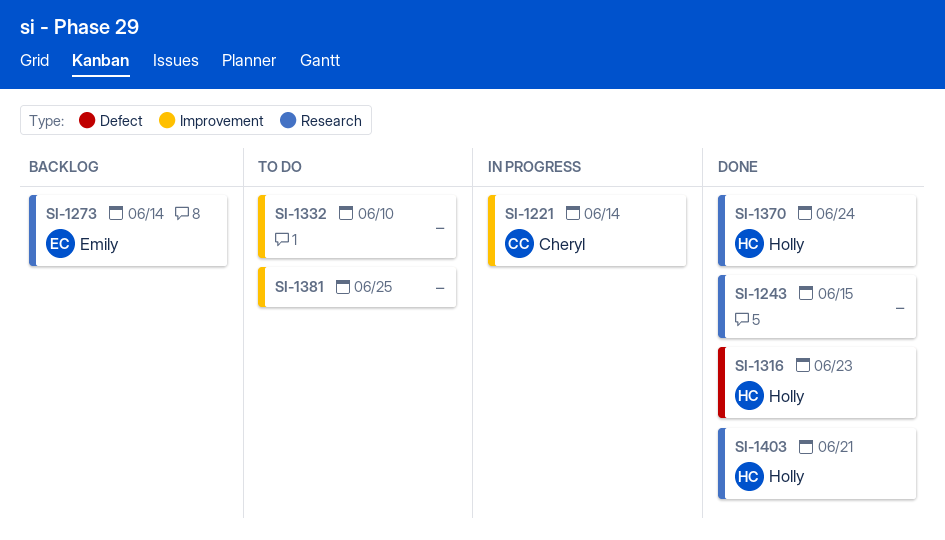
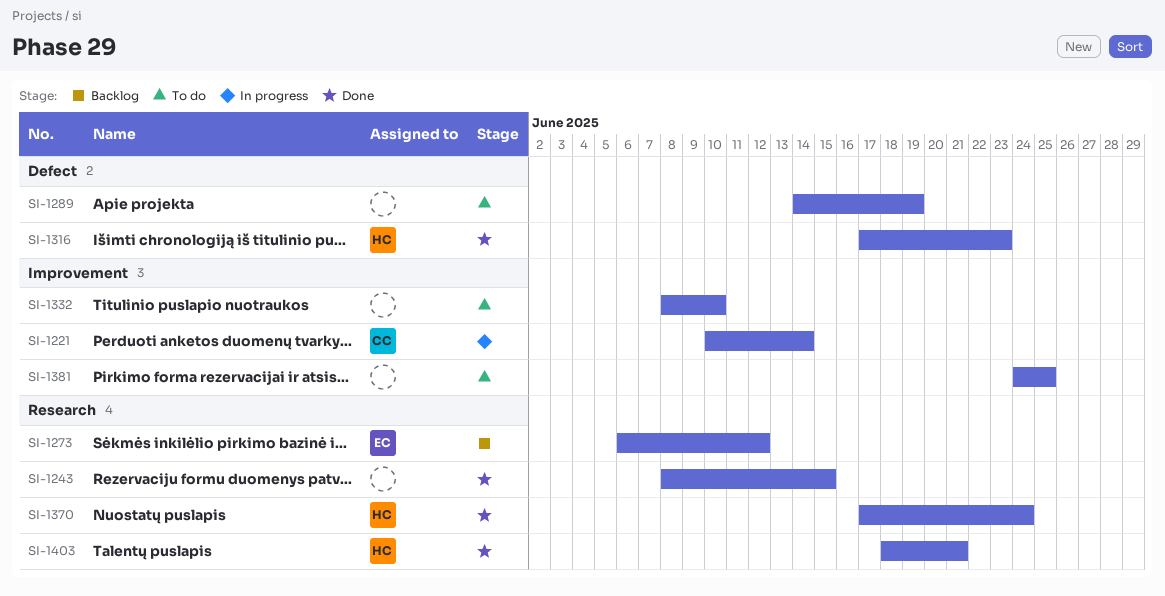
SI-1273, due: Jun 14 -> Jun 12
SI-1289: none -> present

